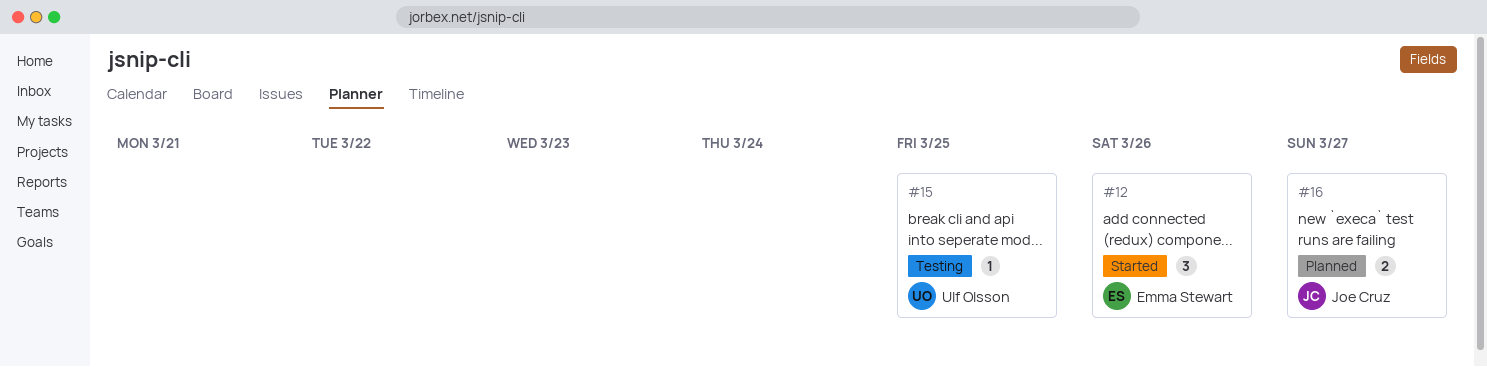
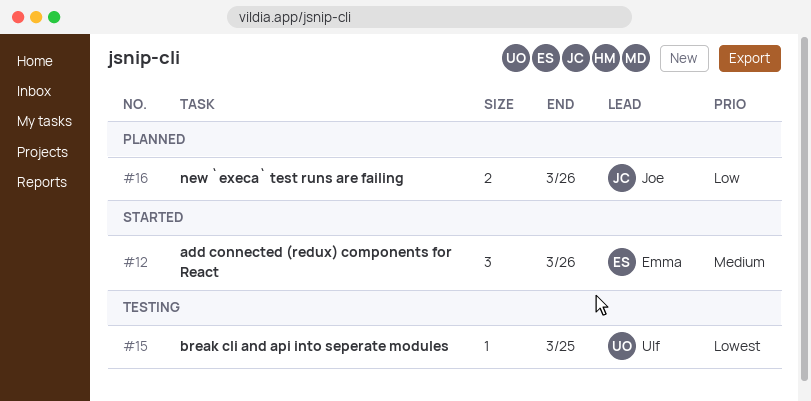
#16, due: Mar 27 -> Mar 26

